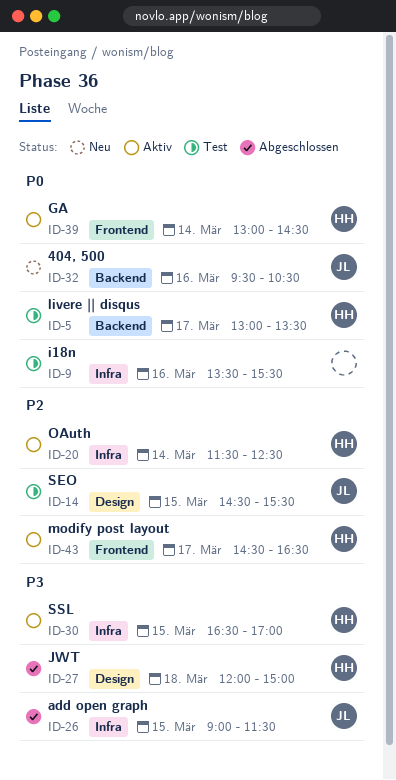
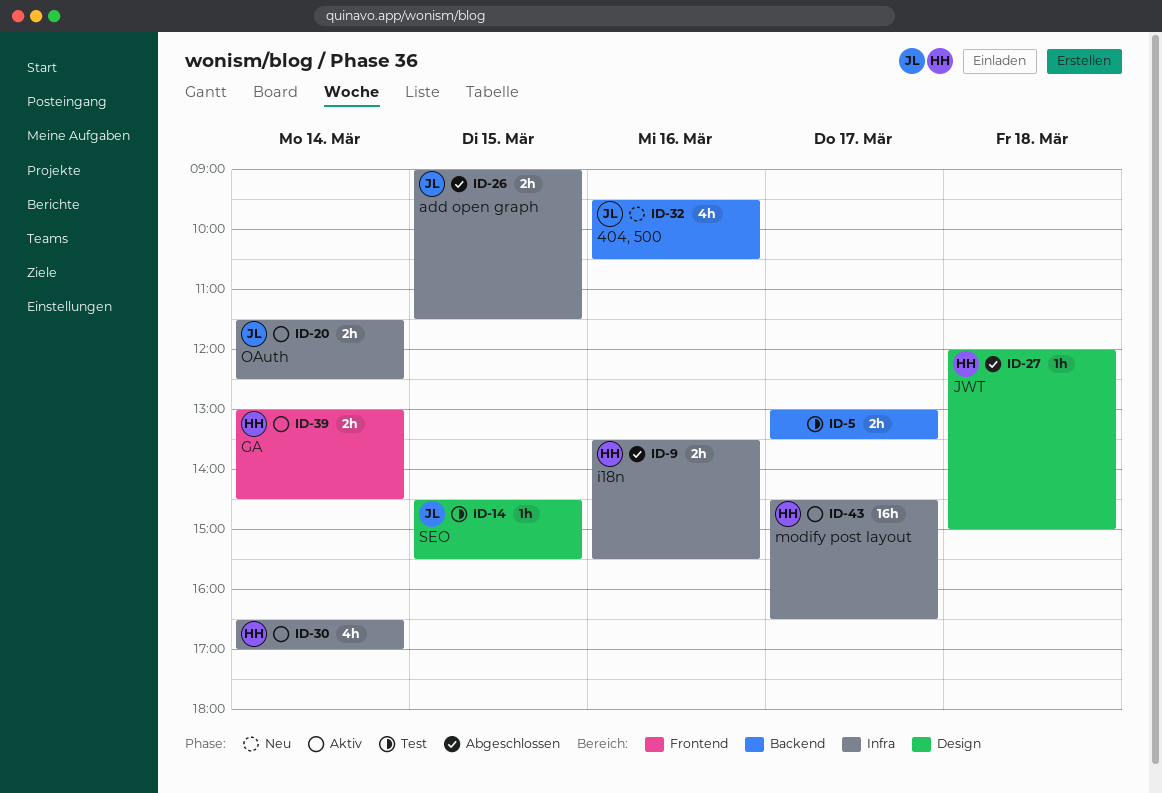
ID-5, owner: HH -> none
ID-9, status: Test -> Abgeschlossen
ID-9, owner: none -> HH
ID-20, owner: HH -> JL
ID-30, day: Mar 15 -> Mar 14
ID-43, label: Frontend -> Infra

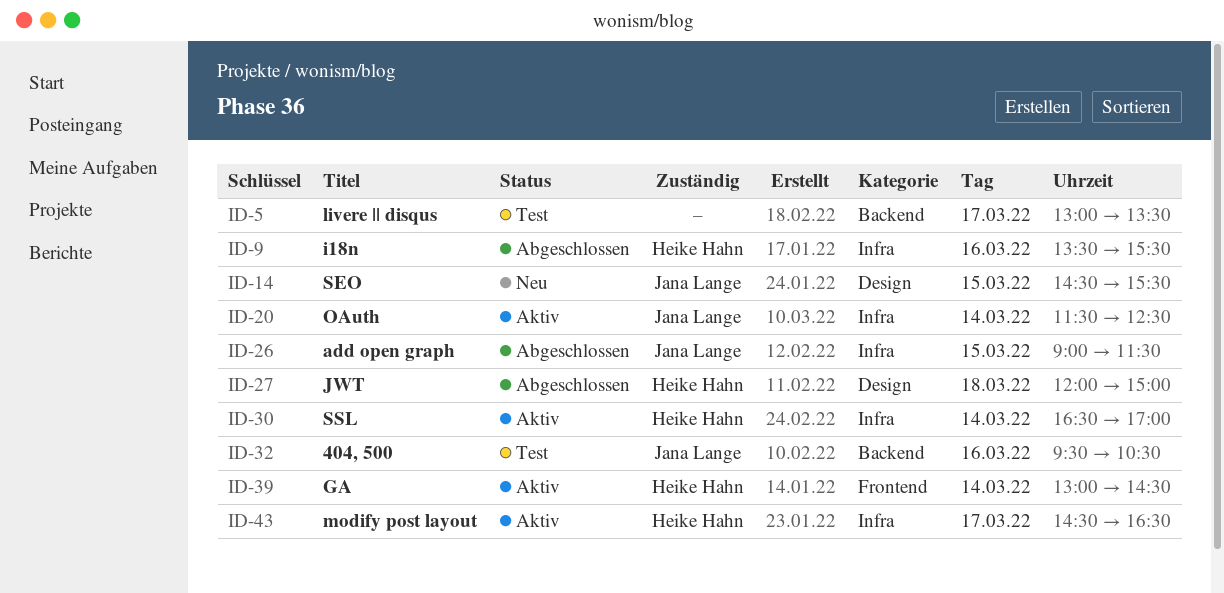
ID-14, status: Test -> Neu
ID-32, status: Neu -> Test

